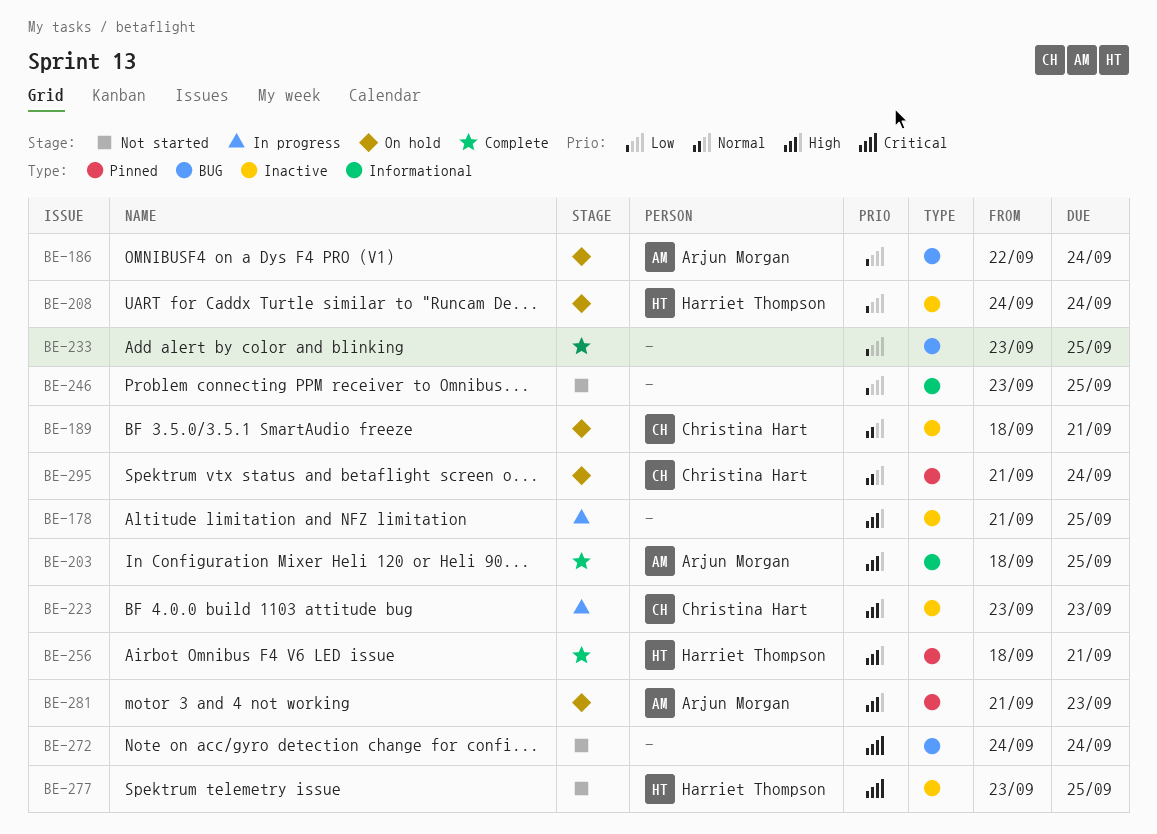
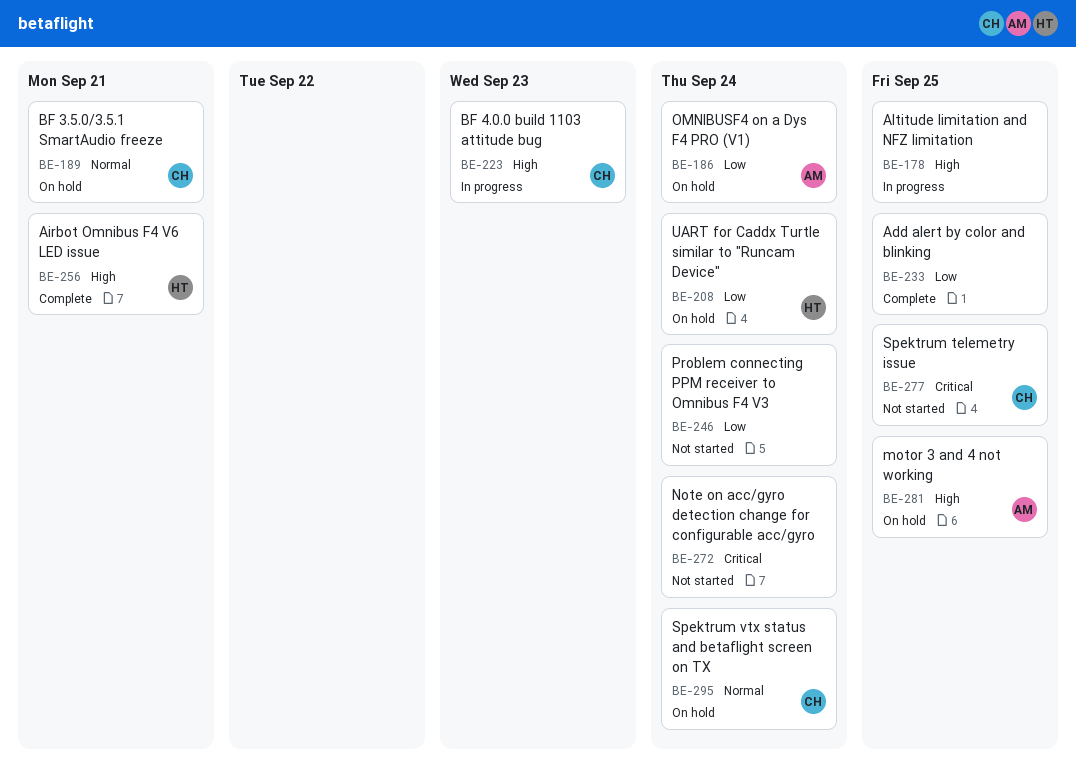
BE-203: present -> none
BE-246, due: Sep 25 -> Sep 24
BE-277, owner: Harriet Thompson -> Christina Hart
BE-281, due: Sep 23 -> Sep 25

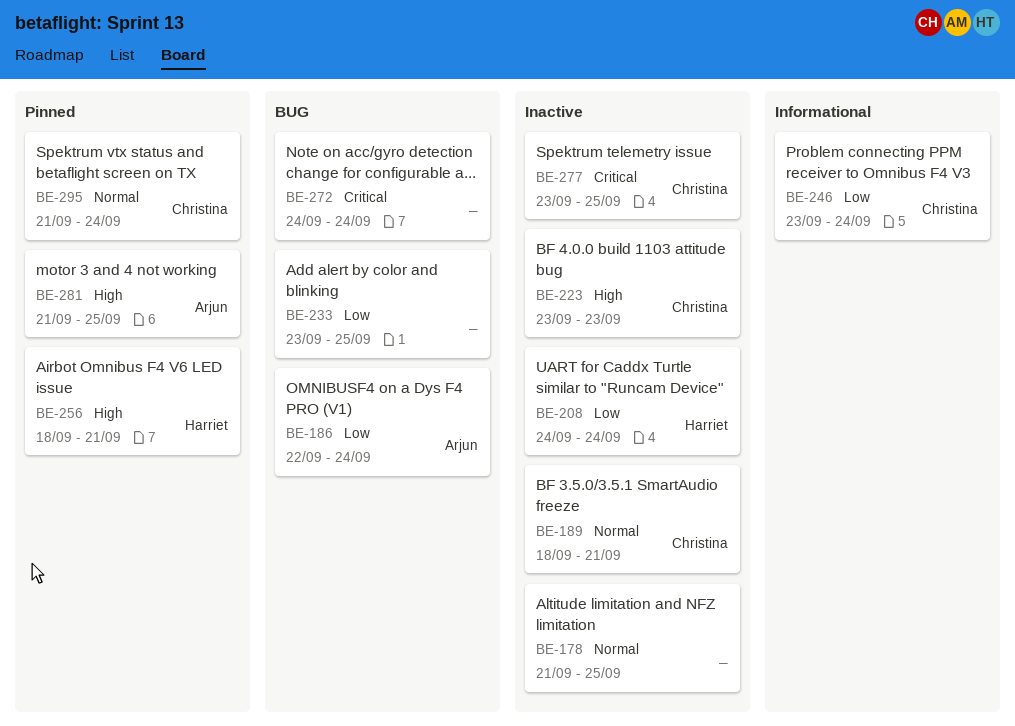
BE-178, priority: High -> Normal
BE-246, owner: none -> Christina

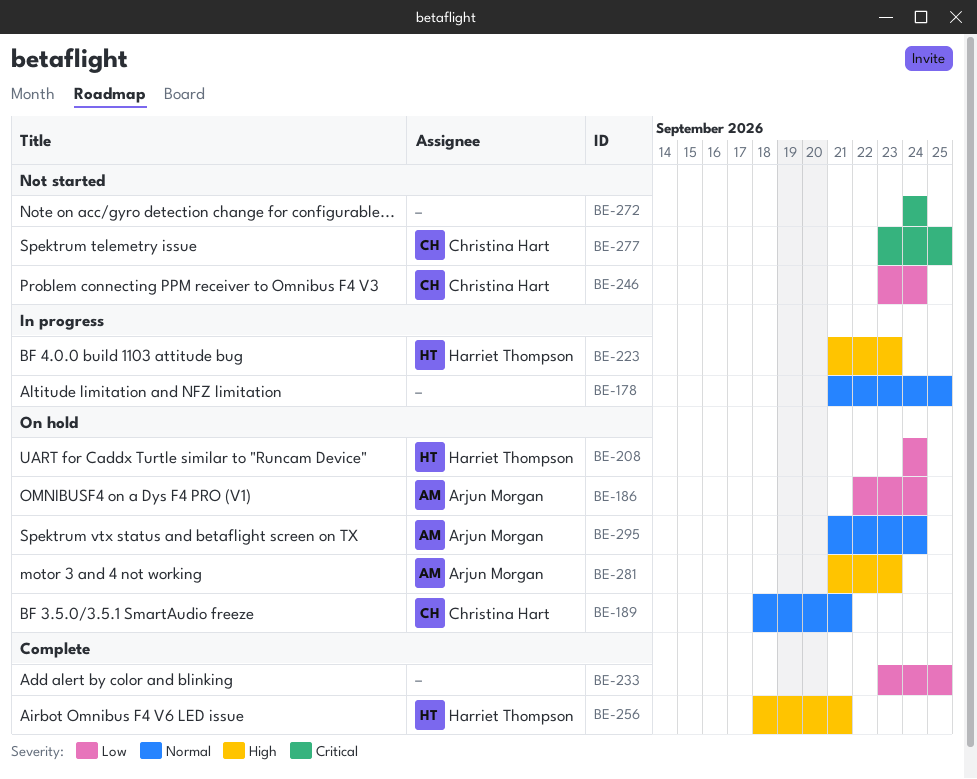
BE-223, owner: Christina Hart -> Harriet Thompson
BE-223, start: Sep 23 -> Sep 21
BE-281, due: Sep 25 -> Sep 23
BE-295, owner: Christina Hart -> Arjun Morgan

